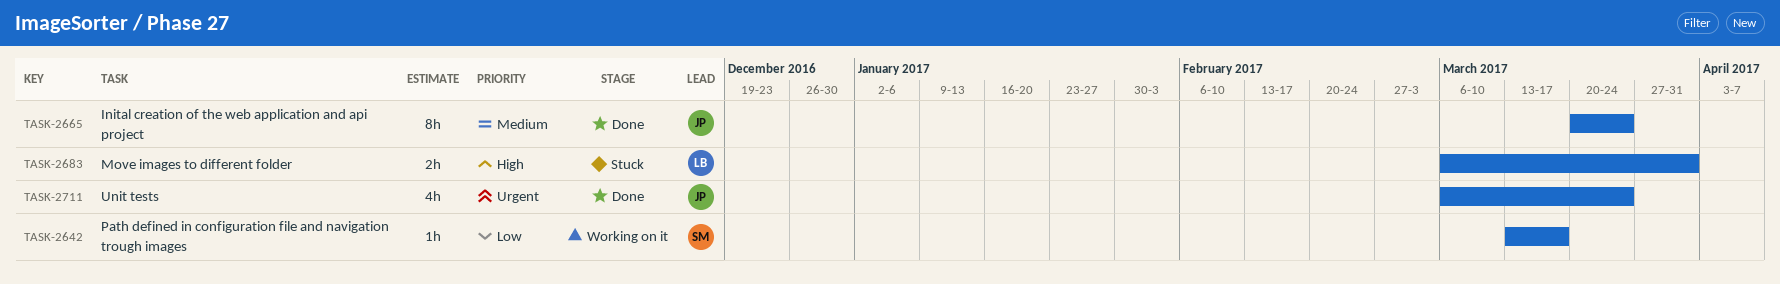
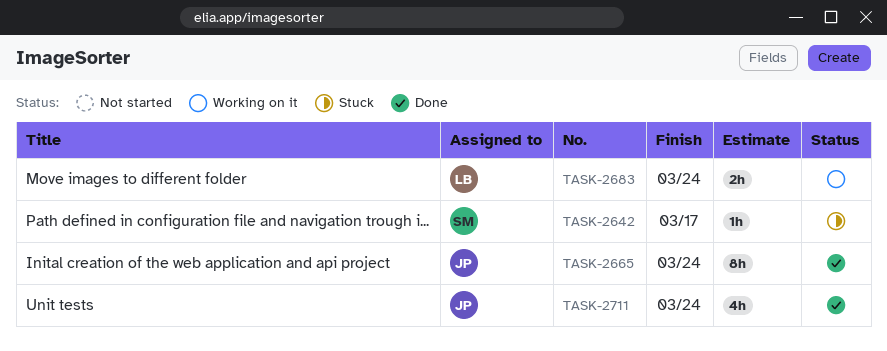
TASK-2642, status: Working on it -> Stuck
TASK-2683, status: Stuck -> Working on it
TASK-2683, due: Mar 31 -> Mar 24

